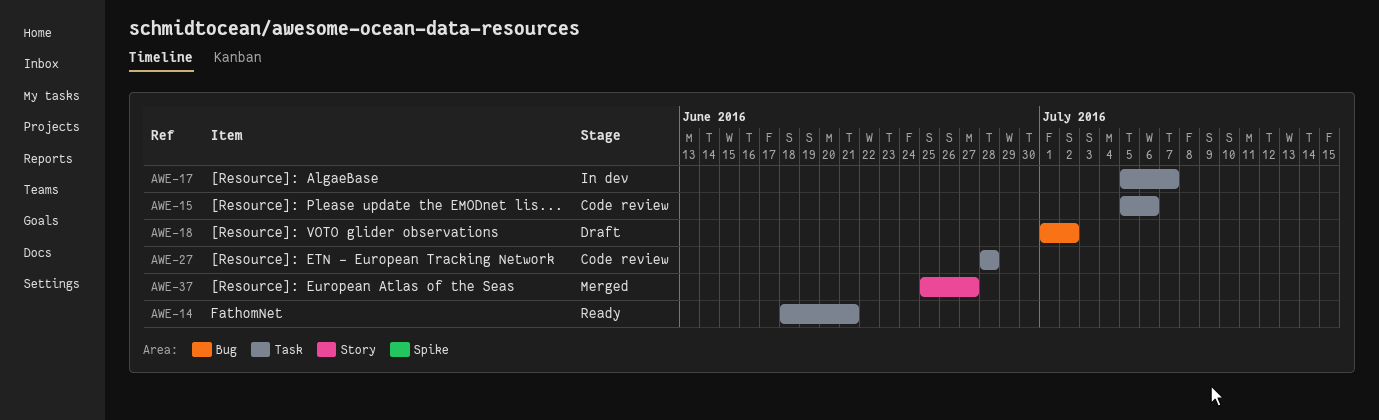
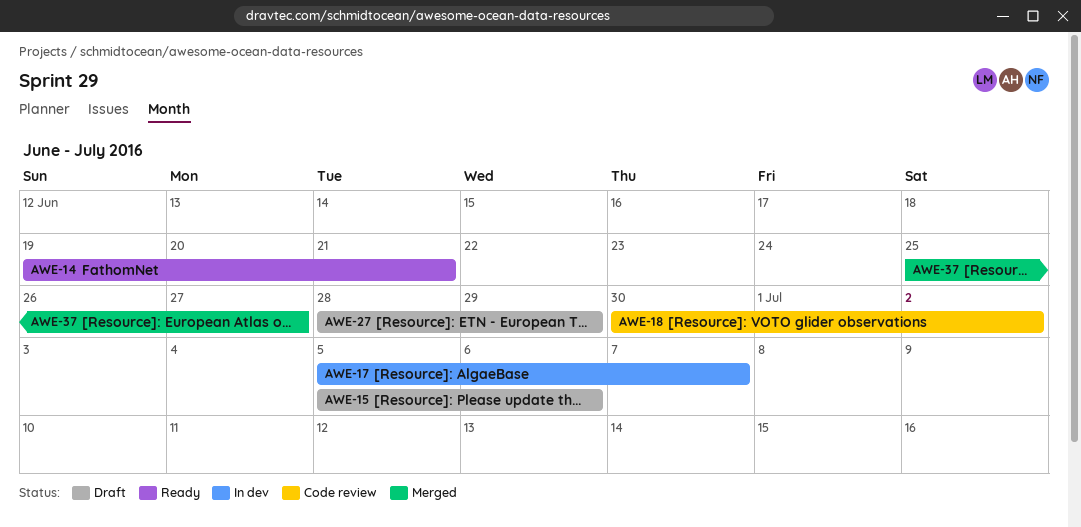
AWE-14, start: Jun 18 -> Jun 19
AWE-15, status: Code review -> Draft
AWE-18, status: Draft -> Code review
AWE-18, start: Jul 1 -> Jun 30
AWE-27, status: Code review -> Draft
AWE-27, due: Jun 28 -> Jun 29

